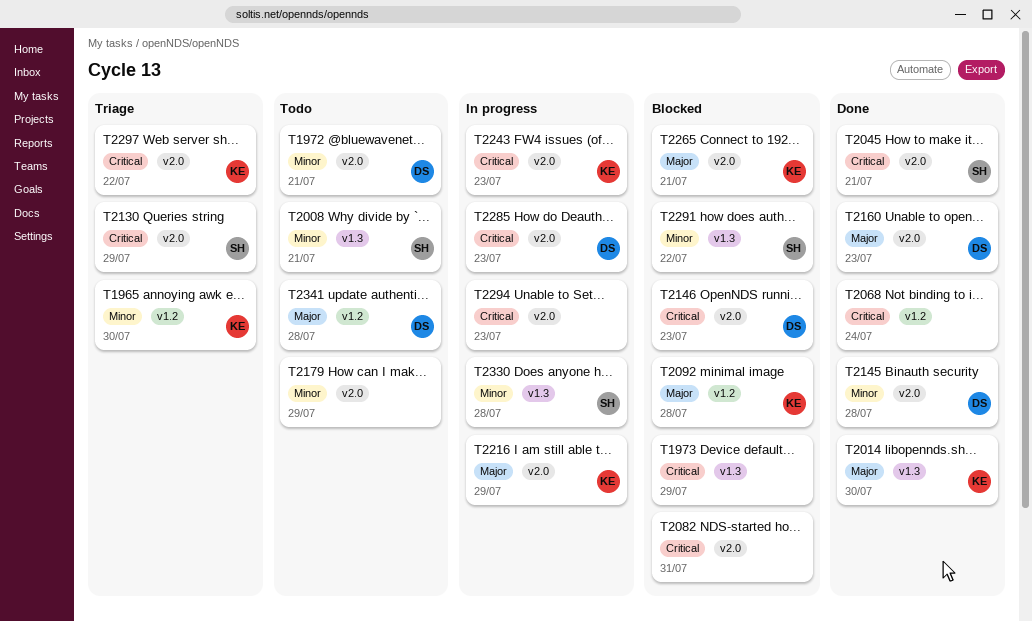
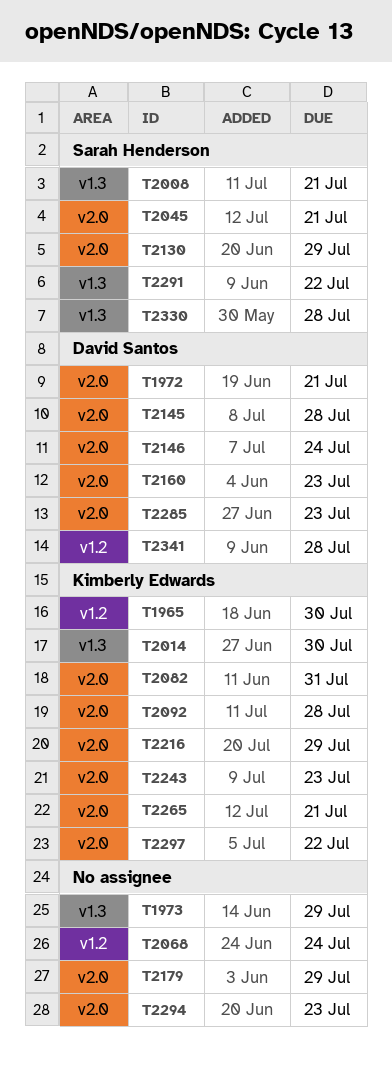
T2082, owner: none -> Kimberly Edwards
T2092, label: v1.2 -> v2.0
T2146, due: Jul 23 -> Jul 24

